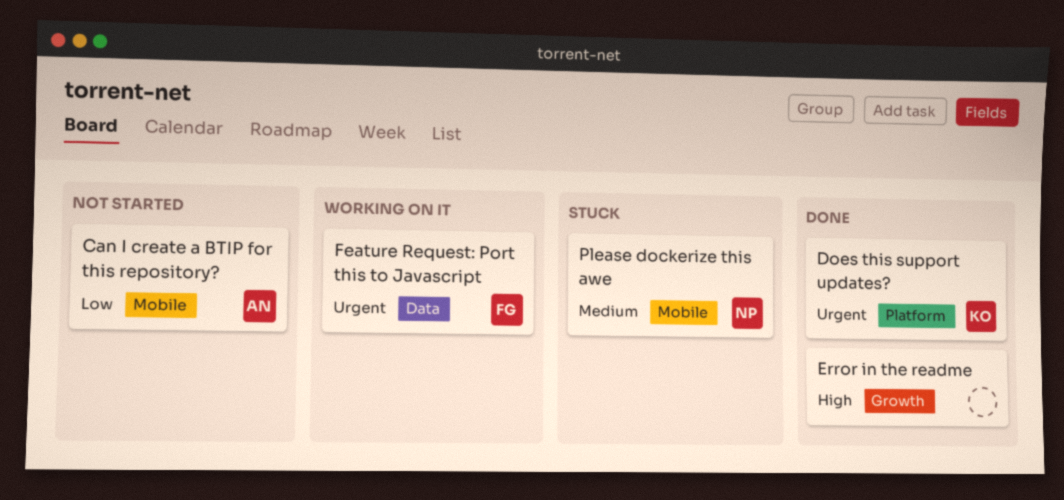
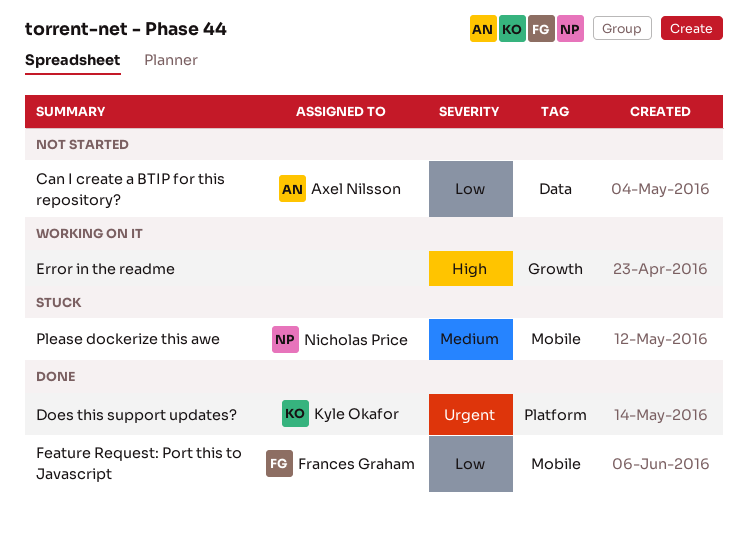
Can I create a BTIP for this repository?, label: Mobile -> Data
Error in the readme, status: Done -> Working on it
Feature Request: Port this to Javascript, status: Working on it -> Done
Feature Request: Port this to Javascript, priority: Urgent -> Low
Feature Request: Port this to Javascript, label: Data -> Mobile

